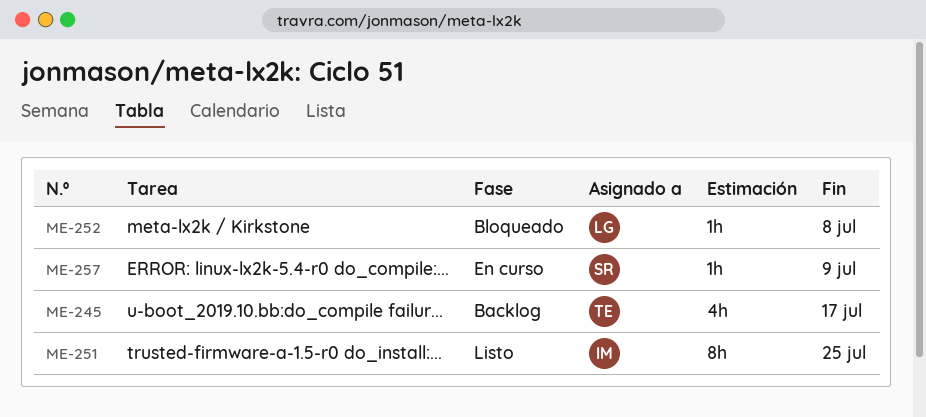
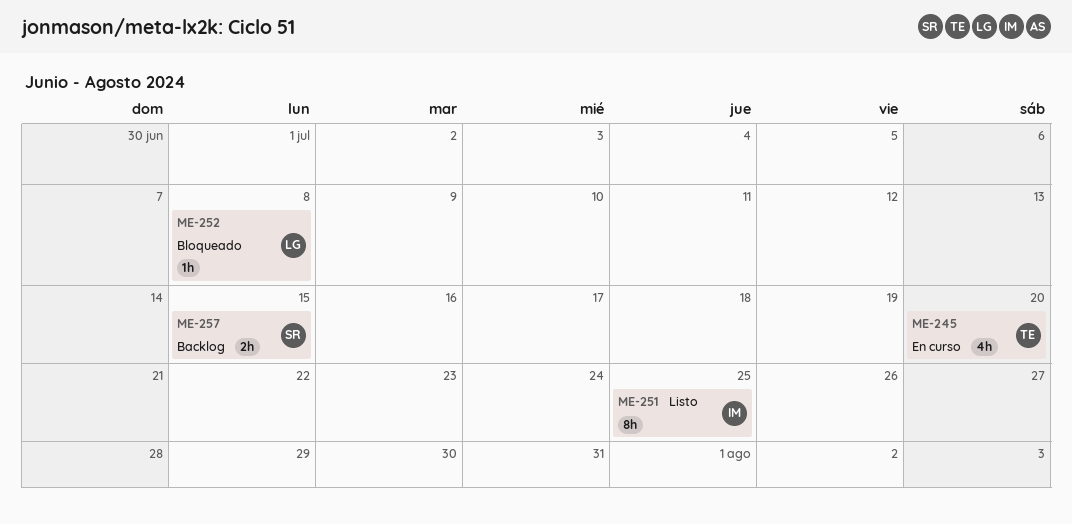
ME-245, status: Backlog -> En curso
ME-245, due: Jul 17 -> Jul 20
ME-257, status: En curso -> Backlog
ME-257, estimate: 1h -> 2h
ME-257, due: Jul 9 -> Jul 15

